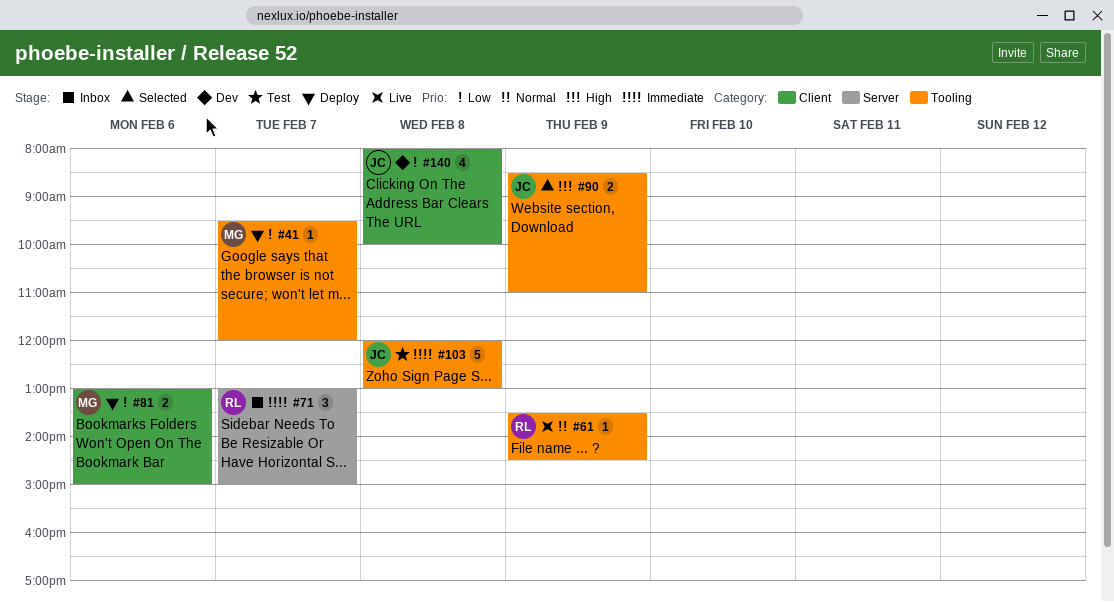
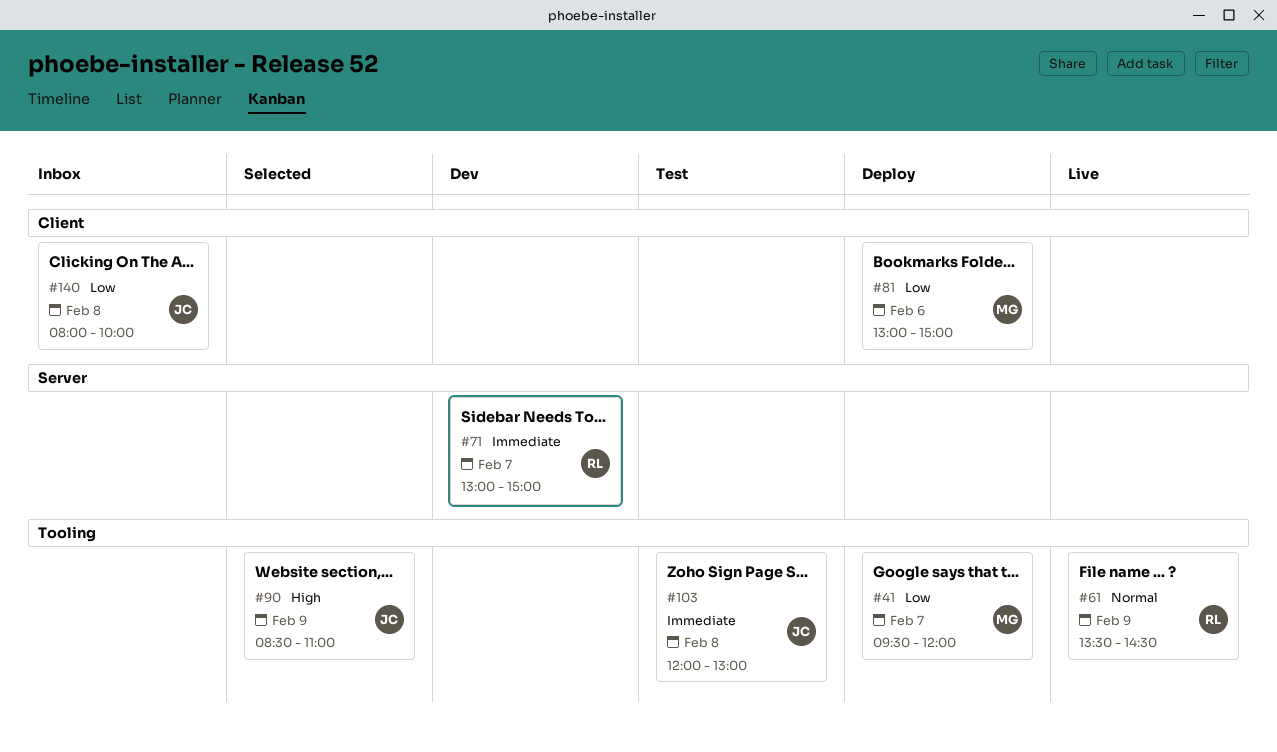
#71, status: Inbox -> Dev
#140, status: Dev -> Inbox

